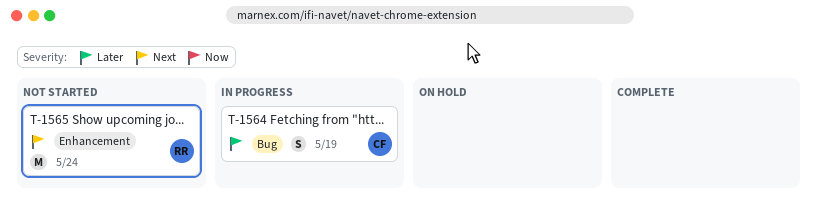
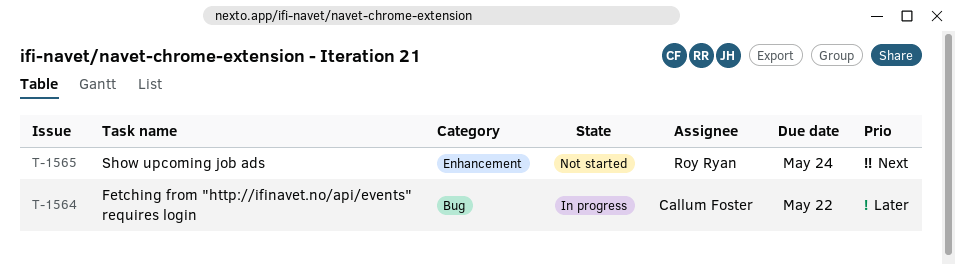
T-1564, due: May 19 -> May 22

